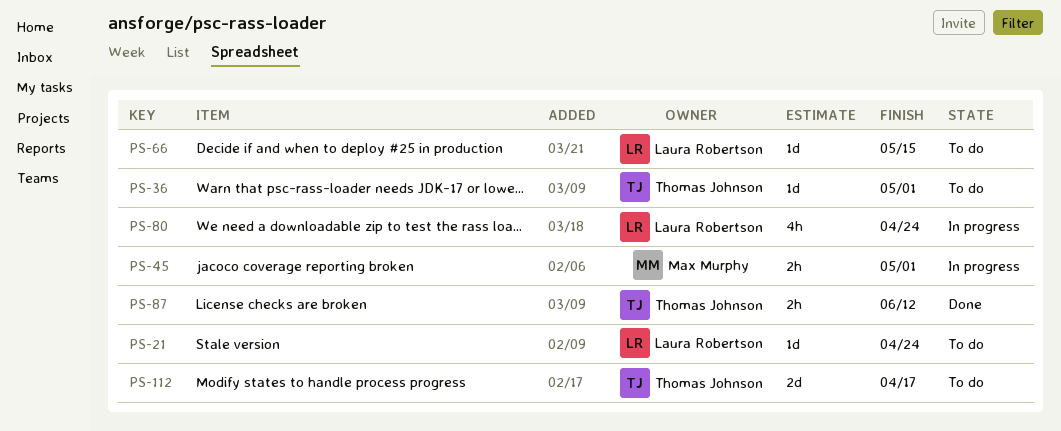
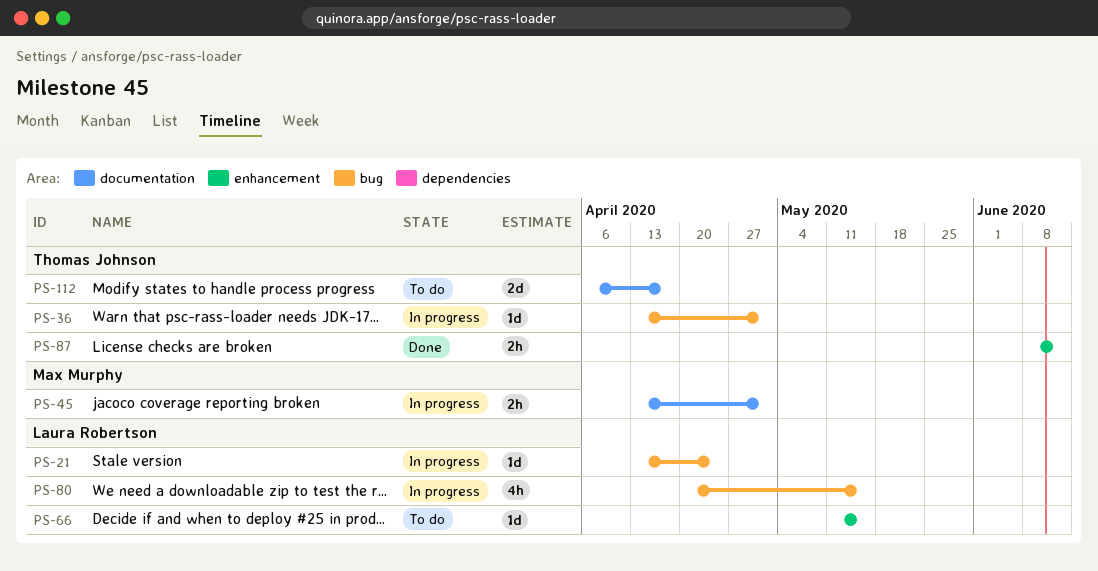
PS-21, status: To do -> In progress
PS-36, status: To do -> In progress
PS-80, due: Apr 24 -> May 15

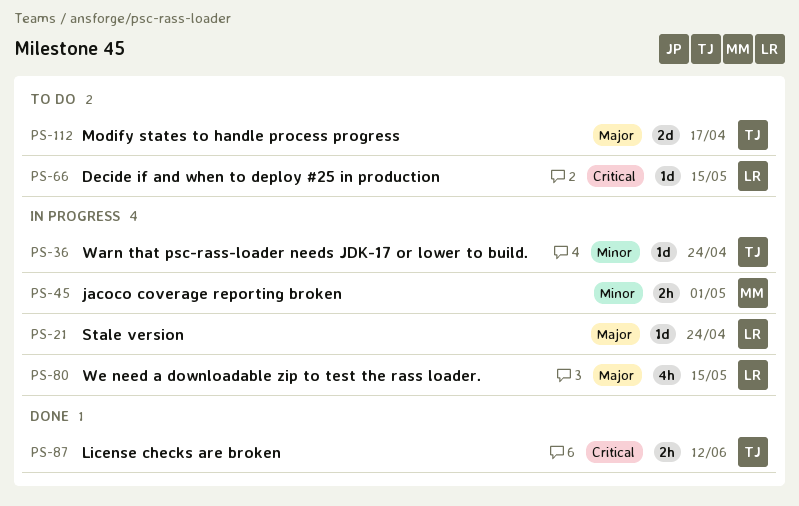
PS-36, due: May 1 -> Apr 24

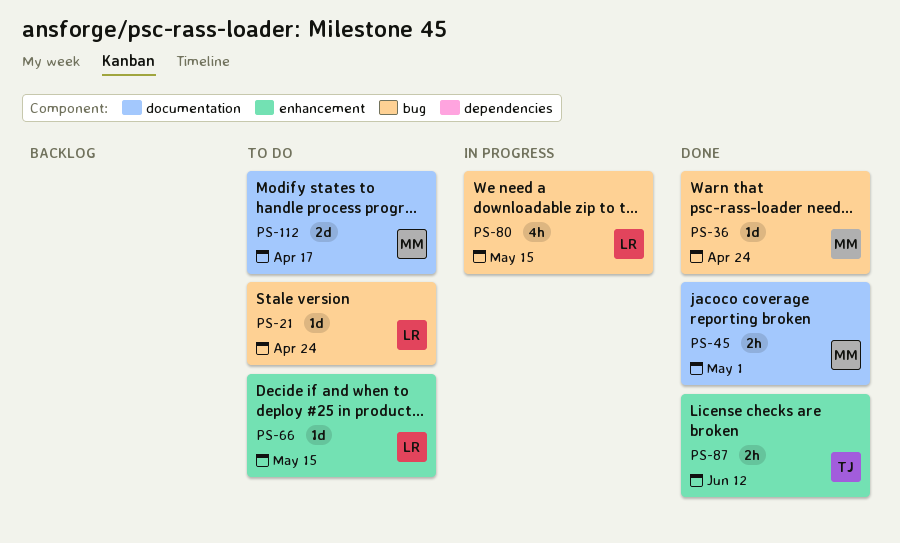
PS-21, status: In progress -> To do
PS-36, status: In progress -> Done
PS-36, owner: TJ -> MM
PS-45, status: In progress -> Done
PS-112, owner: TJ -> MM

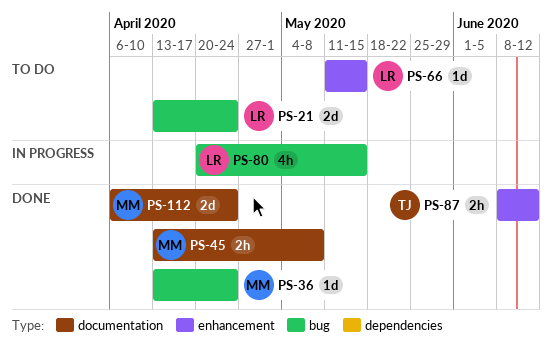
PS-21, estimate: 1d -> 2d
PS-45, due: May 1 -> May 8
PS-112, status: To do -> Done
PS-112, due: Apr 17 -> Apr 24

